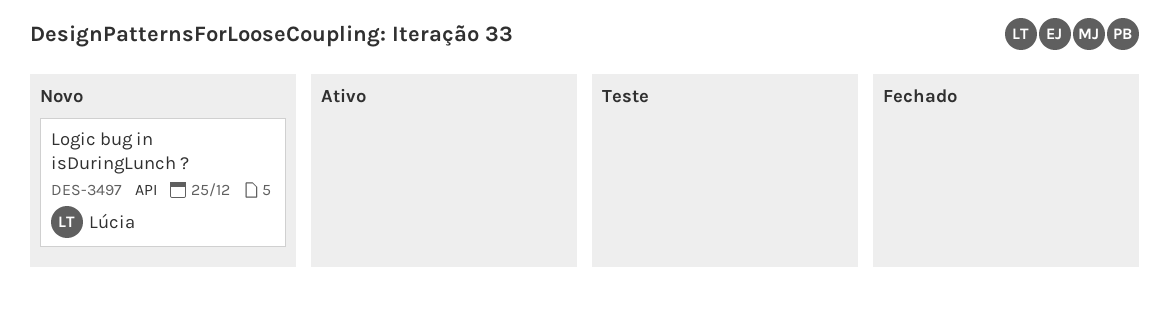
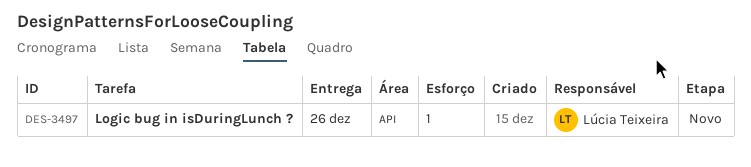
DES-3497, due: Dec 25 -> Dec 26

